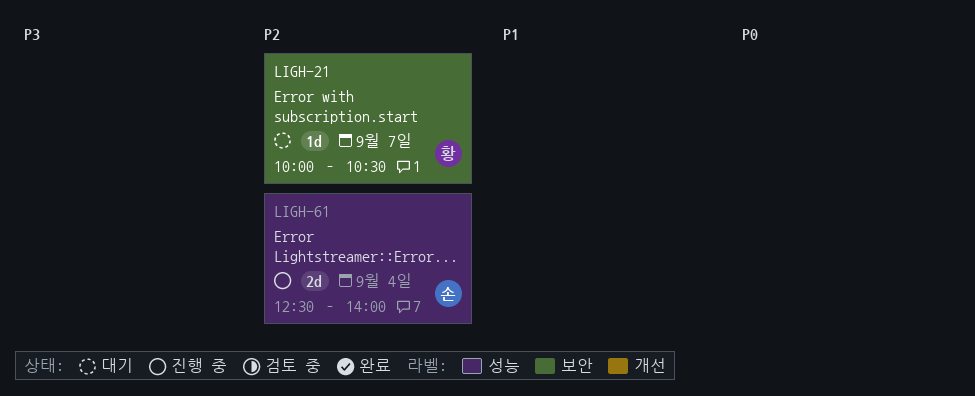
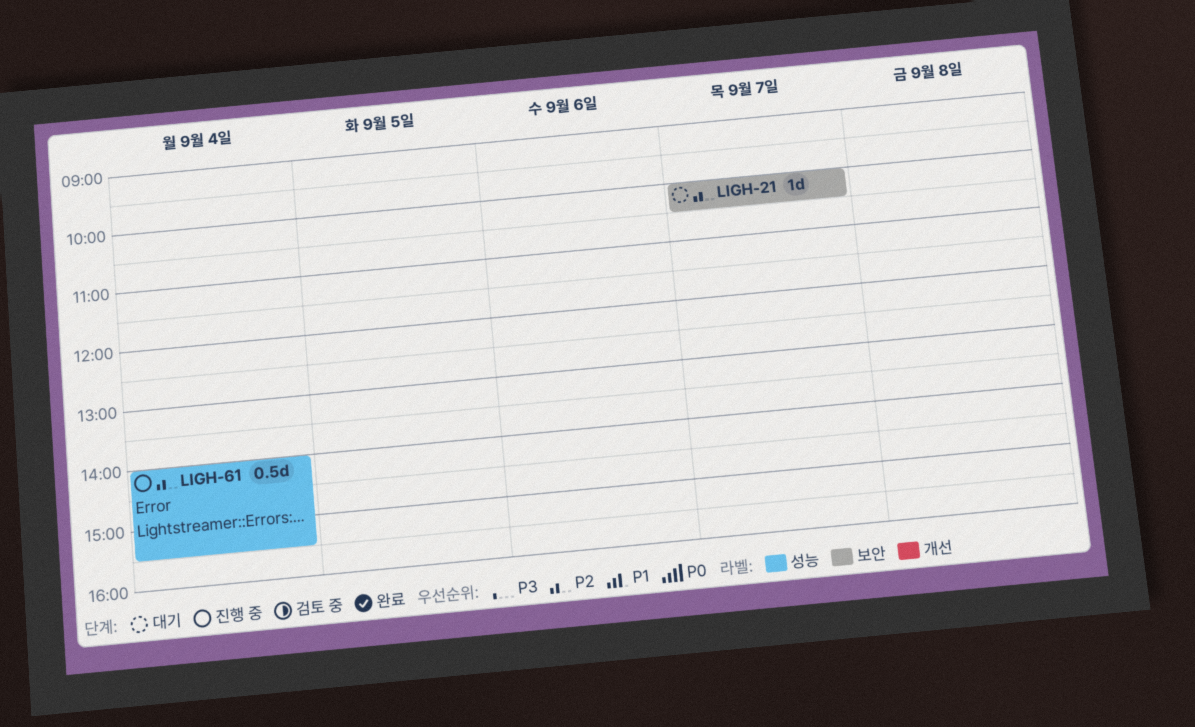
LIGH-61, estimate: 2d -> 0.5d
LIGH-61, begins: 12:30 -> 14:00
LIGH-61, ends: 14:00 -> 15:30

